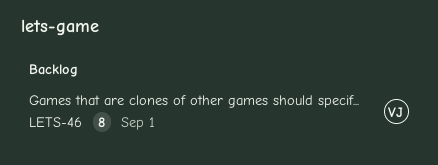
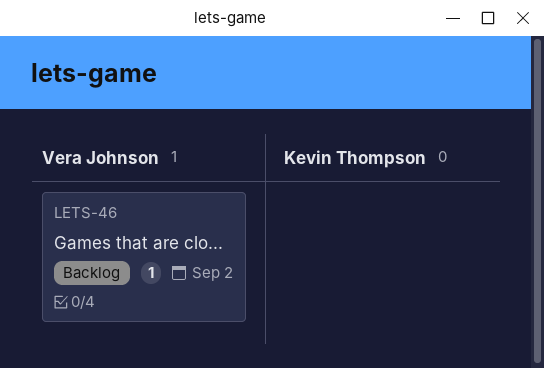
LETS-46, estimate: 8 -> 1
LETS-46, due: Sep 1 -> Sep 2

